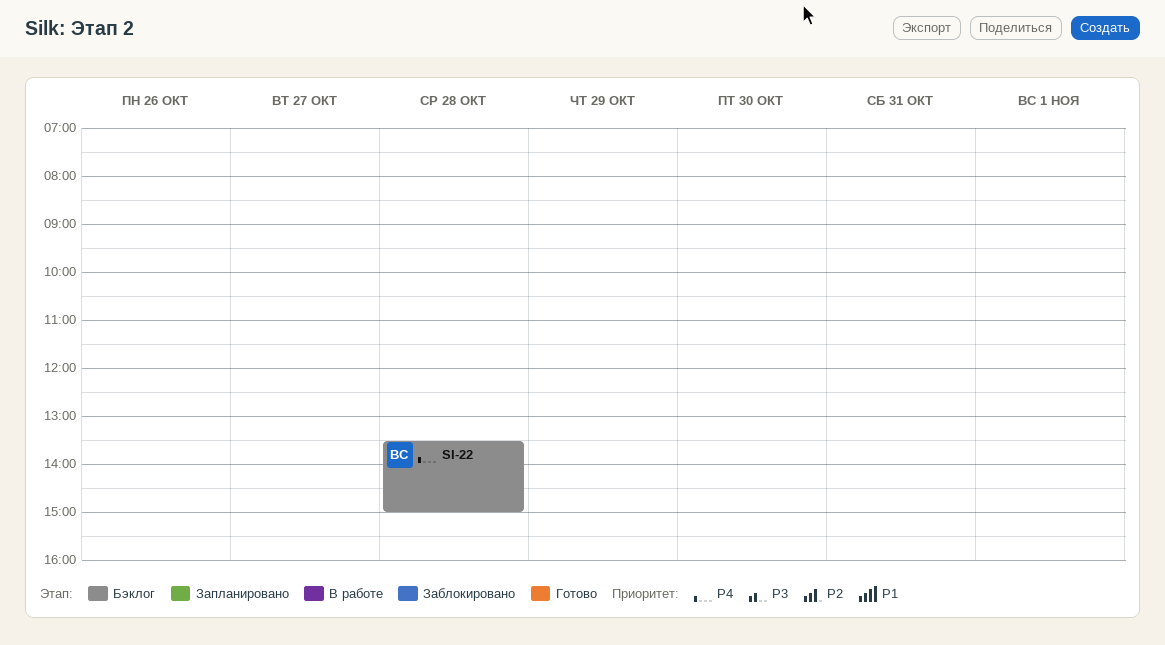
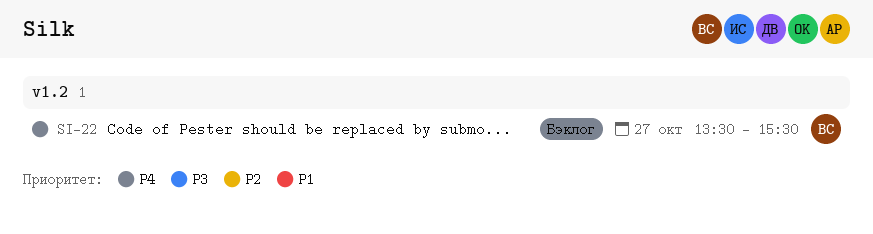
SI-22, day: Oct 28 -> Oct 27
SI-22, ends: 15:00 -> 15:30

